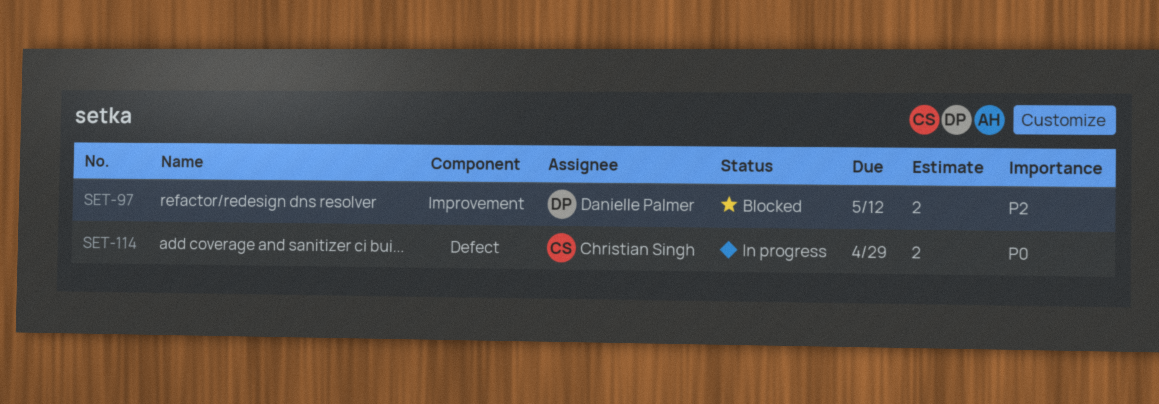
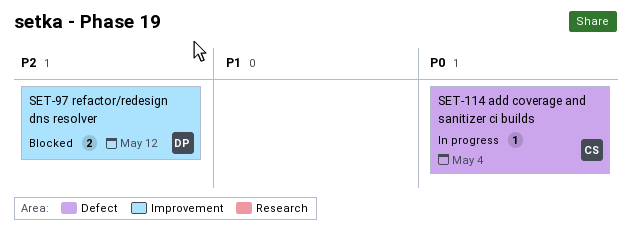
SET-114, estimate: 2 -> 1
SET-114, due: Apr 29 -> May 4

